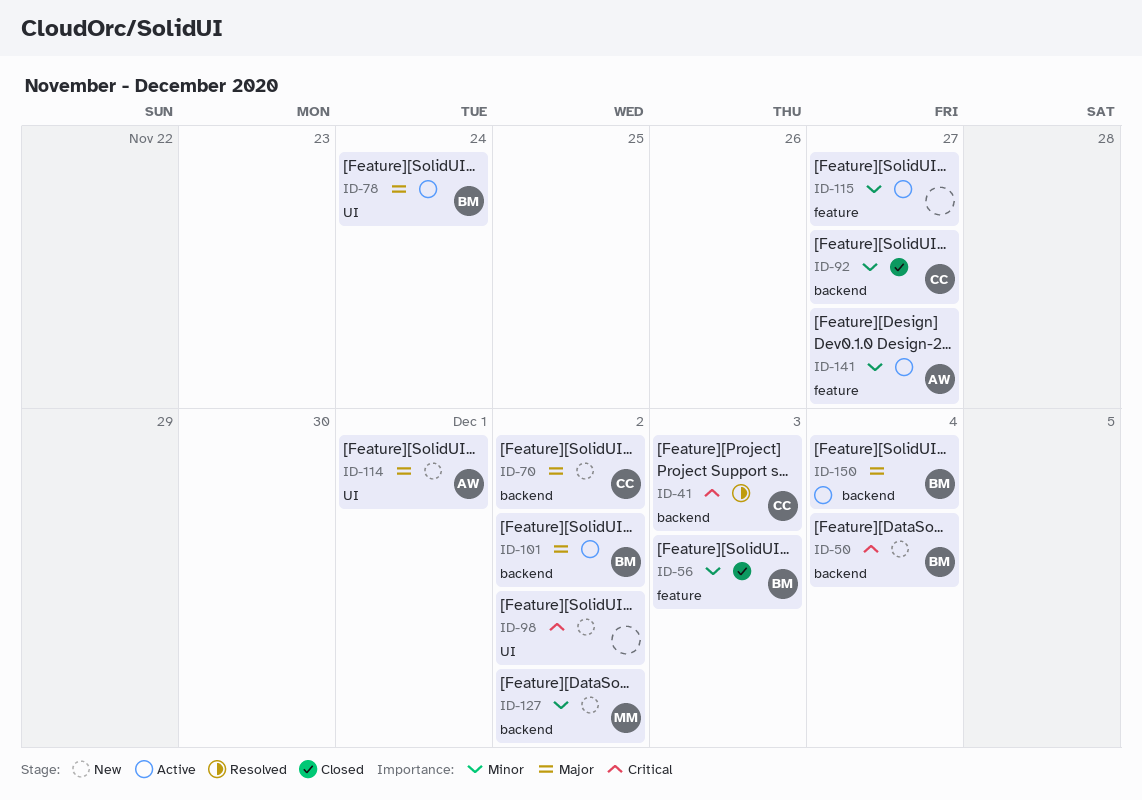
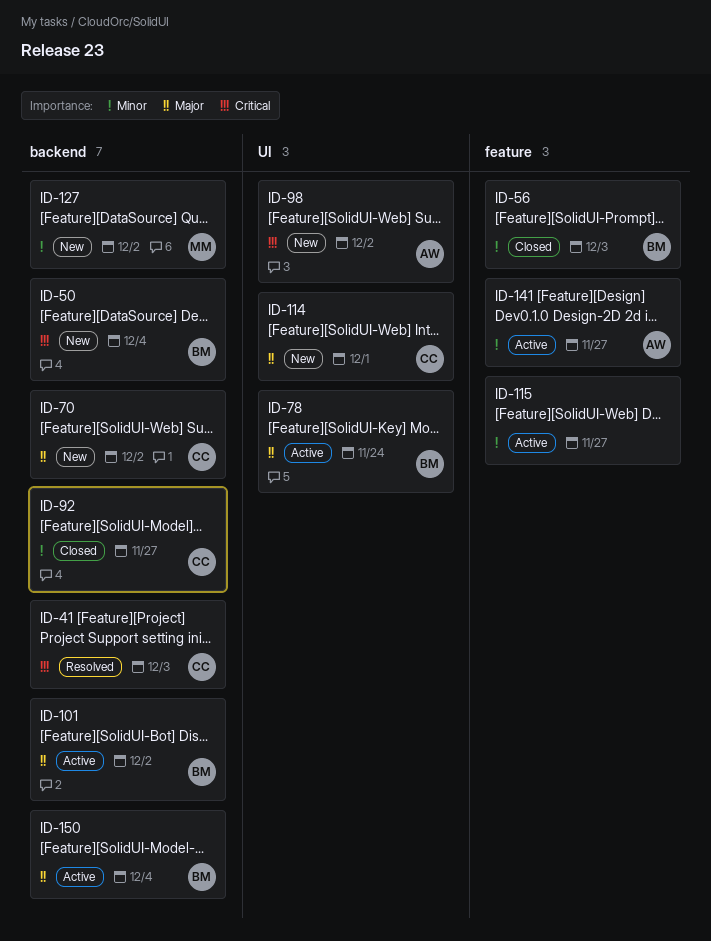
ID-98, owner: none -> AW
ID-114, owner: AW -> CC

